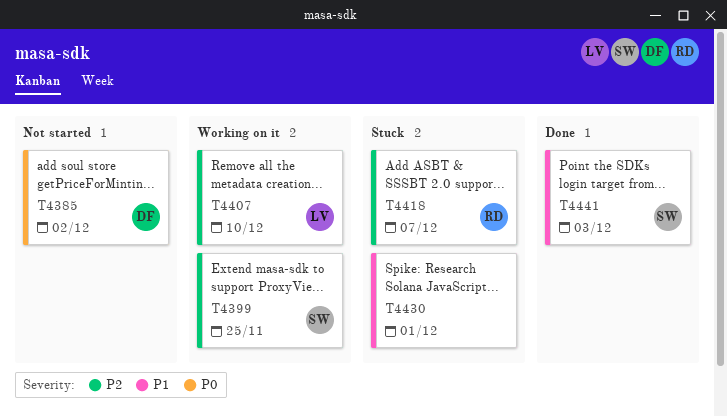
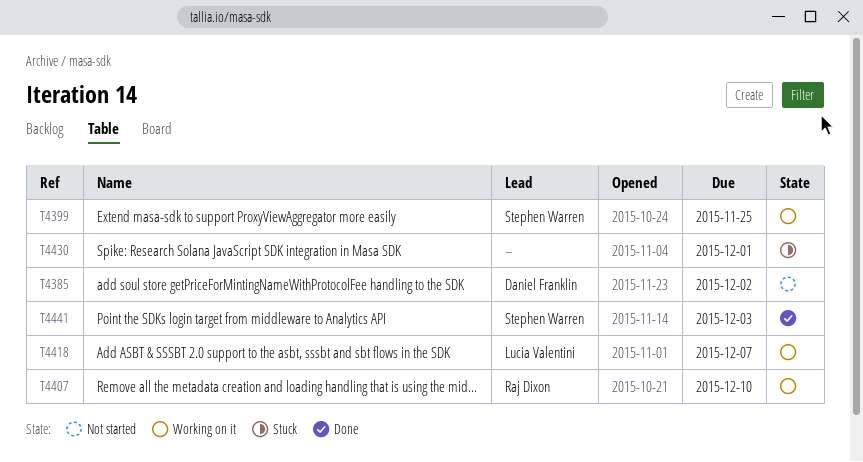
T4407, owner: Lucia Valentini -> Raj Dixon
T4418, status: Stuck -> Working on it
T4418, owner: Raj Dixon -> Lucia Valentini

